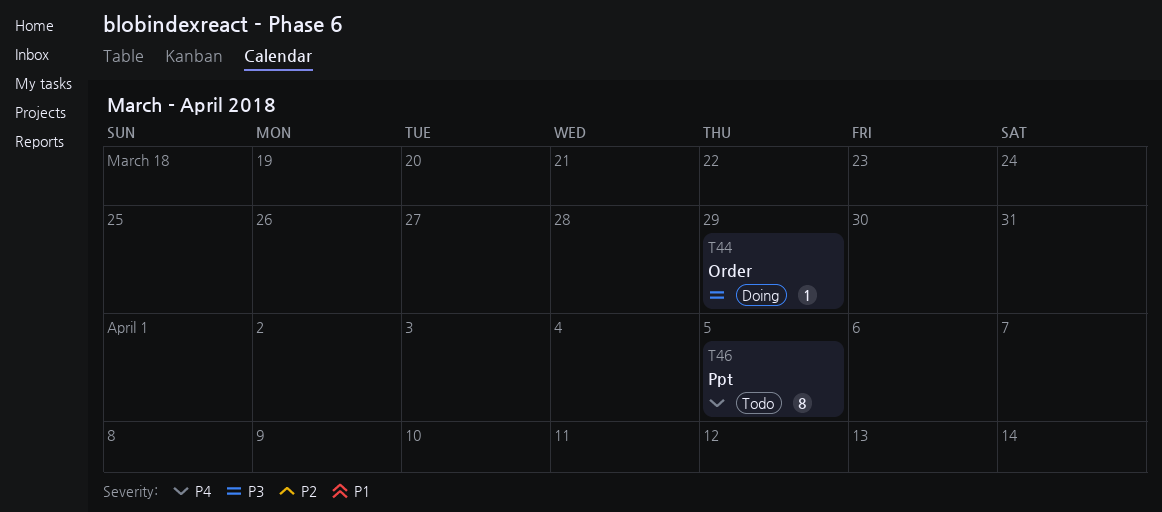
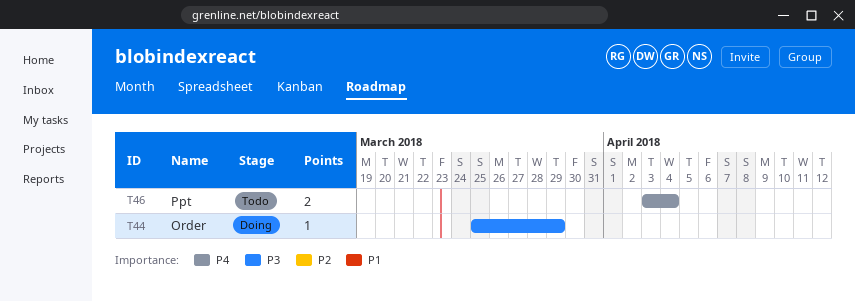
T46, estimate: 8 -> 2
T46, due: Apr 5 -> Apr 4

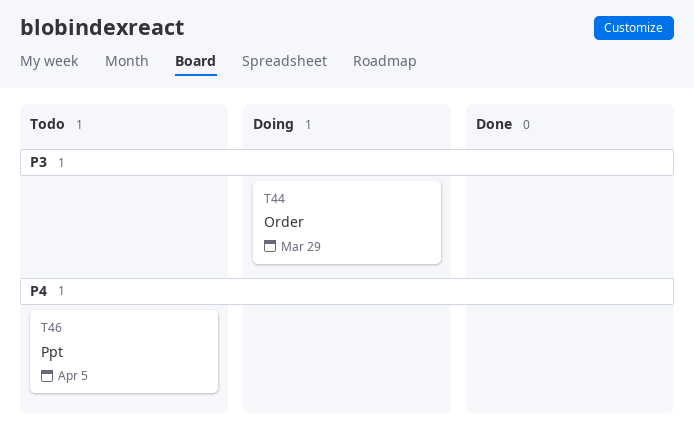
T46, due: Apr 4 -> Apr 5

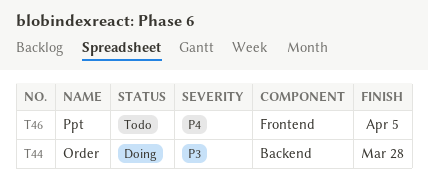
T44, due: Mar 29 -> Mar 28

